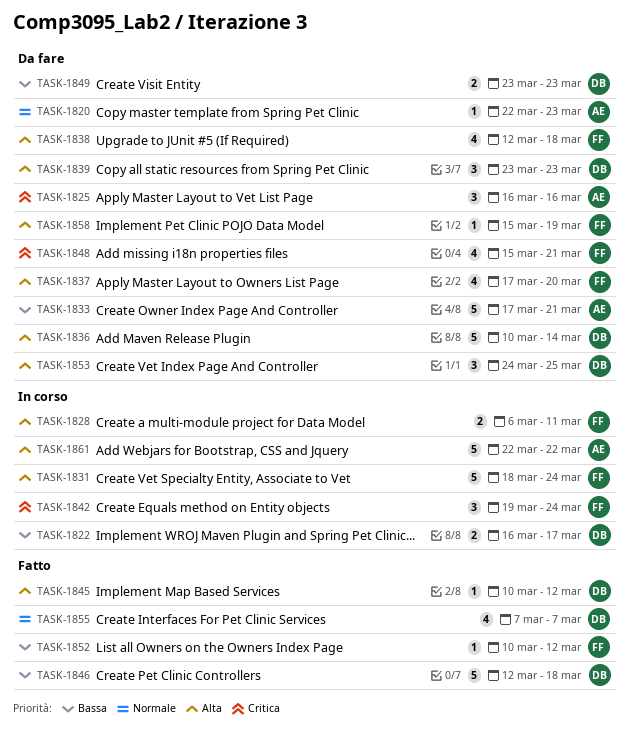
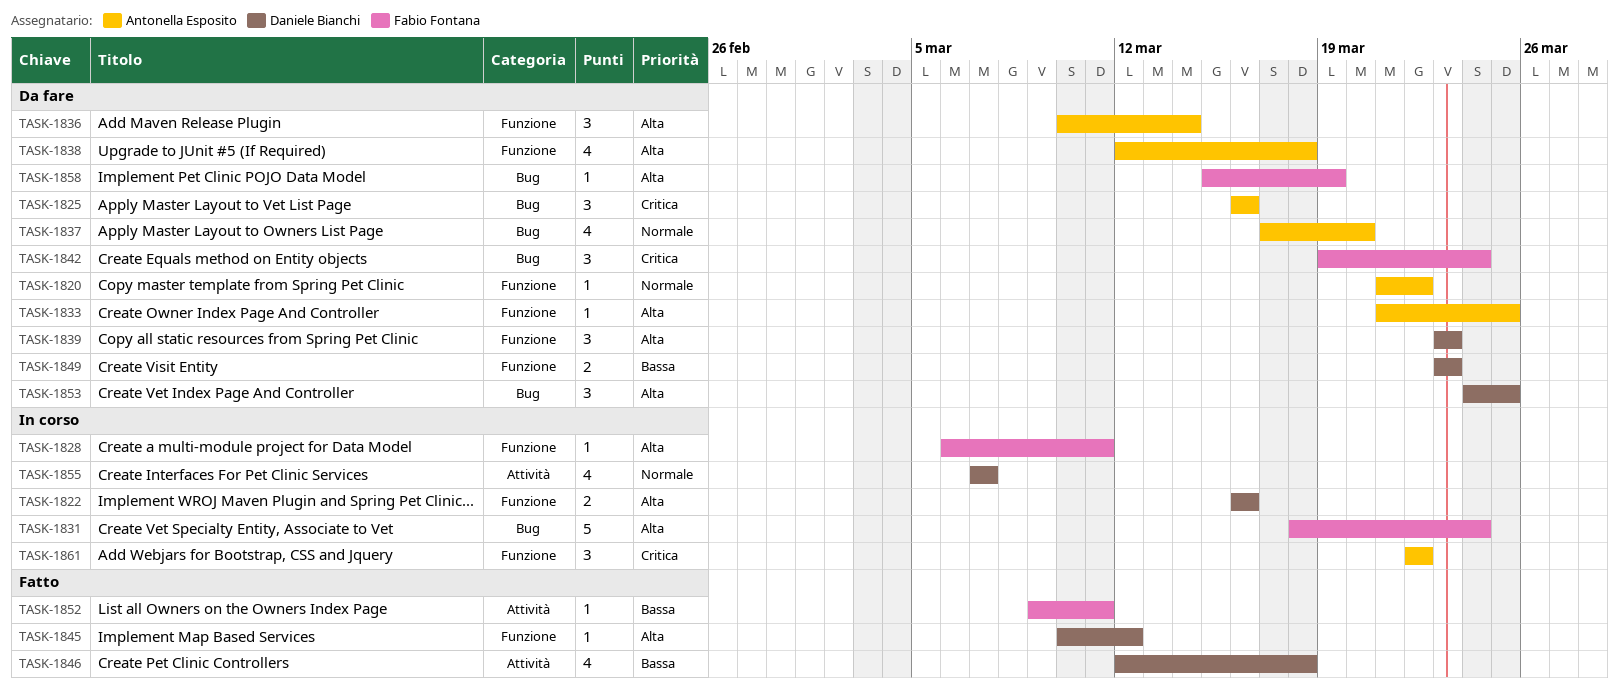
TASK-1820, start: Mar 22 -> Mar 21
TASK-1820, due: Mar 23 -> Mar 22
TASK-1822, priority: Bassa -> Alta
TASK-1822, due: Mar 17 -> Mar 16
TASK-1828, estimate: 2 -> 1
TASK-1833, priority: Bassa -> Alta
TASK-1833, estimate: 5 -> 1
TASK-1833, start: Mar 17 -> Mar 21
TASK-1833, due: Mar 21 -> Mar 25
TASK-1836, owner: Daniele Bianchi -> Antonella Esposito
TASK-1836, estimate: 5 -> 3
TASK-1837, owner: Fabio Fontana -> Antonella Esposito
TASK-1837, priority: Alta -> Normale
TASK-1838, owner: Fabio Fontana -> Antonella Esposito
TASK-1842, status: In corso -> Da fare
TASK-1846, estimate: 5 -> 4
TASK-1848: present -> none
TASK-1852, start: Mar 10 -> Mar 9
TASK-1852, due: Mar 12 -> Mar 11
TASK-1855, status: Fatto -> In corso
TASK-1861, priority: Alta -> Critica
TASK-1861, estimate: 5 -> 3

